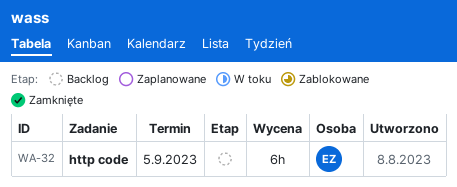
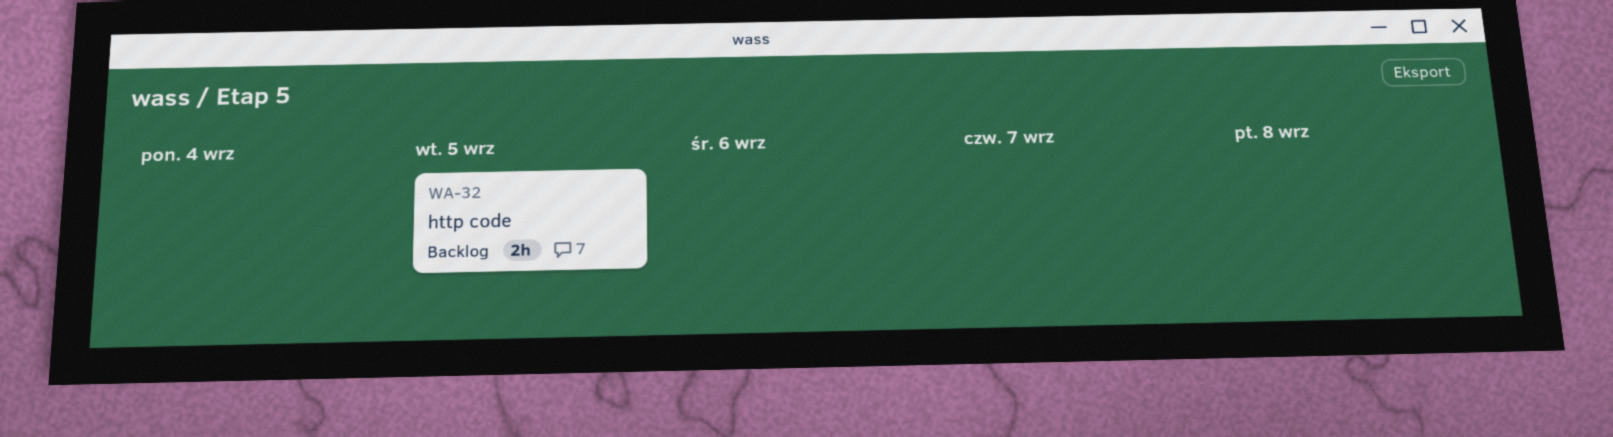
WA-32, estimate: 6h -> 2h

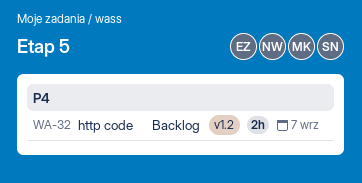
WA-32, due: Sep 5 -> Sep 7

